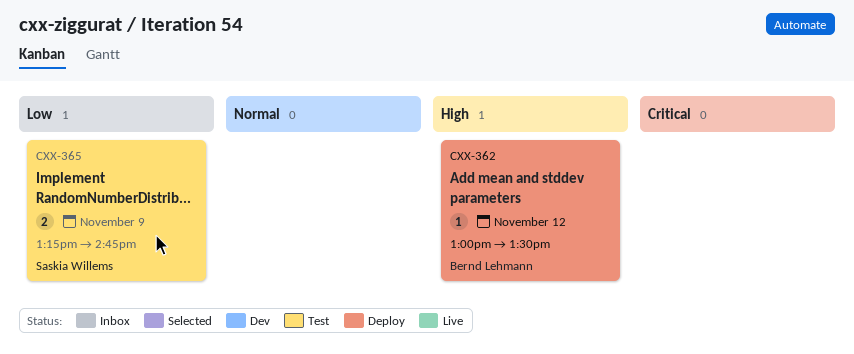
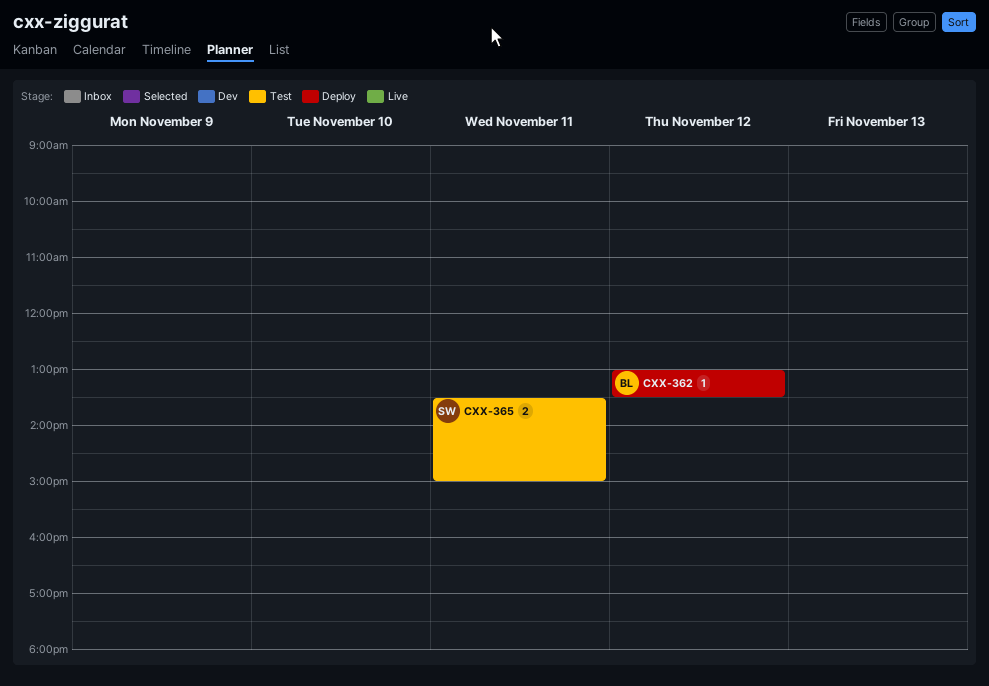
CXX-365, day: Nov 9 -> Nov 11
CXX-365, begins: 13:15 -> 13:30
CXX-365, ends: 14:45 -> 15:00

